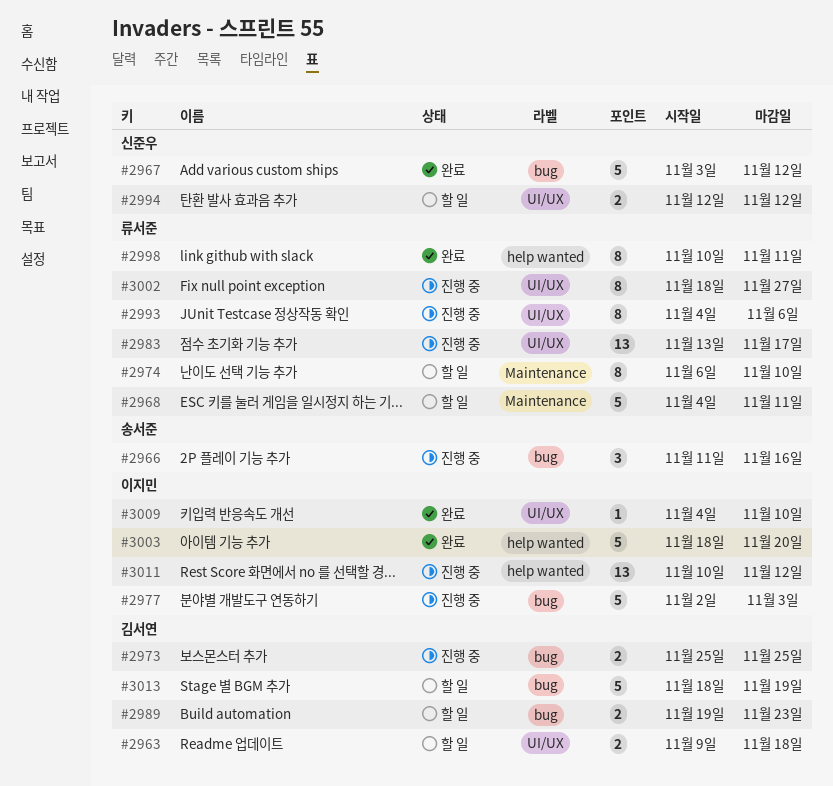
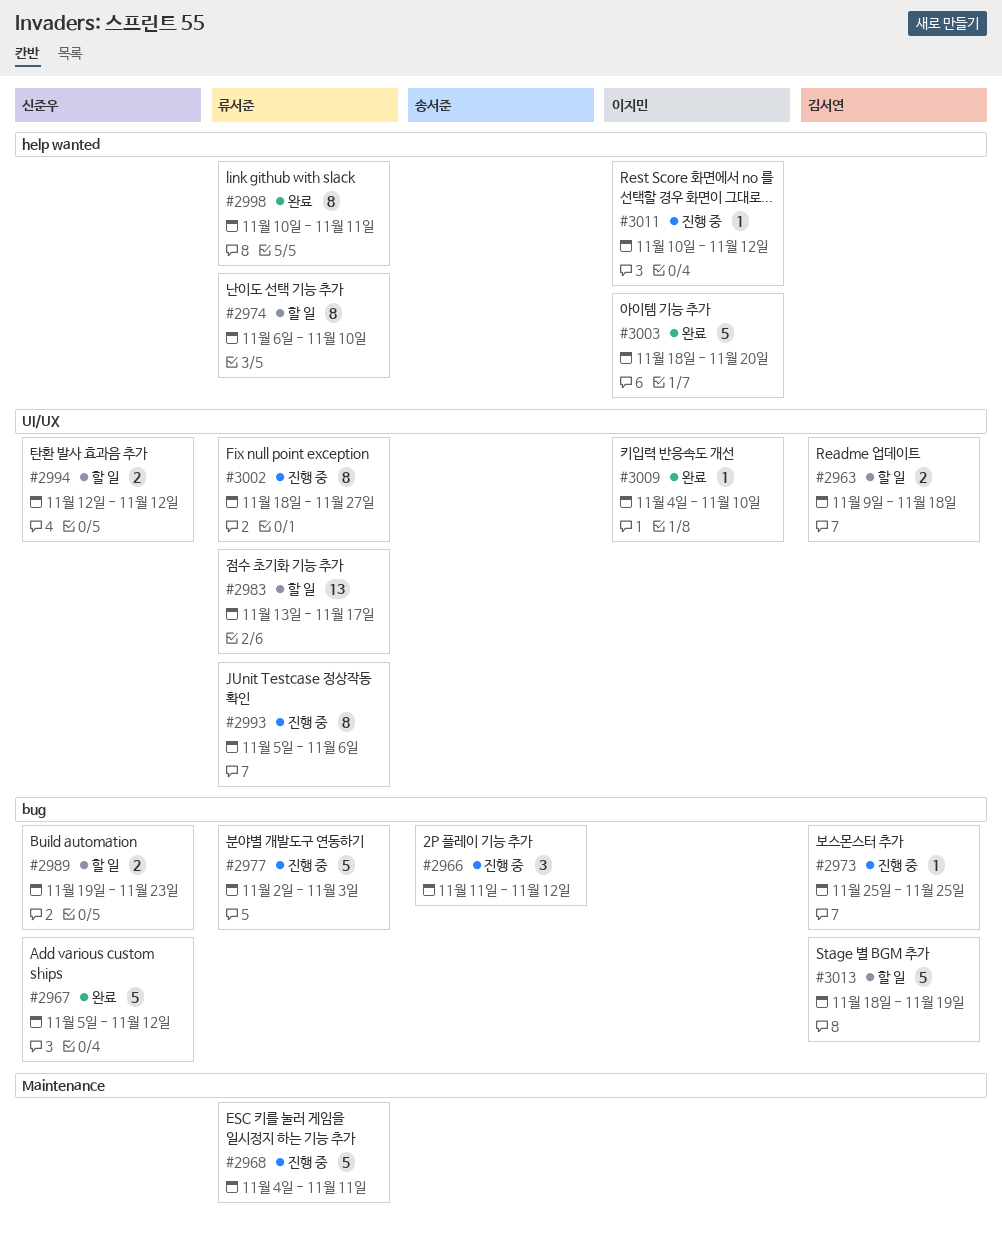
#2966, due: Nov 16 -> Nov 12
#2967, start: Nov 3 -> Nov 5
#2968, status: 할 일 -> 진행 중
#2973, estimate: 2 -> 1
#2974, label: Maintenance -> help wanted
#2977, owner: 이지민 -> 류서준
#2983, status: 진행 중 -> 할 일
#2989, owner: 김서연 -> 신준우
#2993, start: Nov 4 -> Nov 5
#3011, estimate: 13 -> 1

